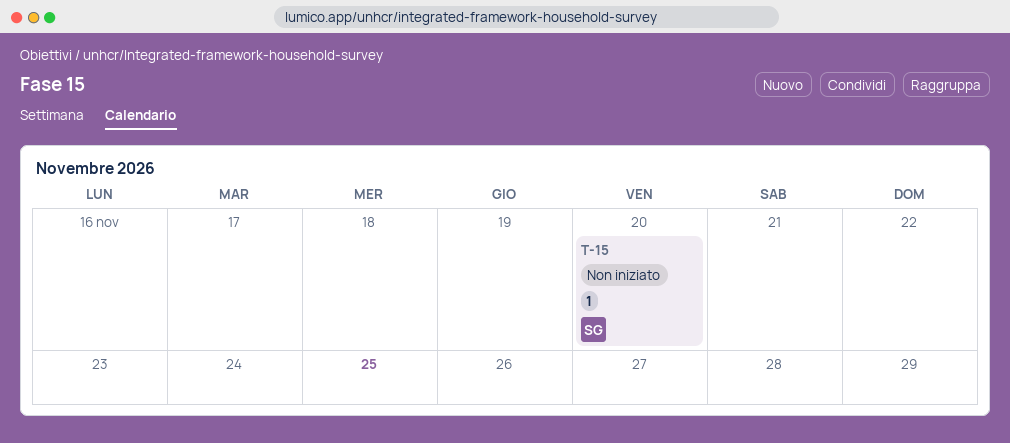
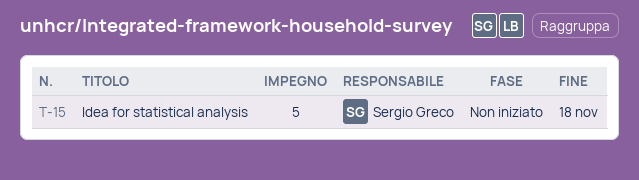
T-15, estimate: 1 -> 5
T-15, due: Nov 20 -> Nov 18

